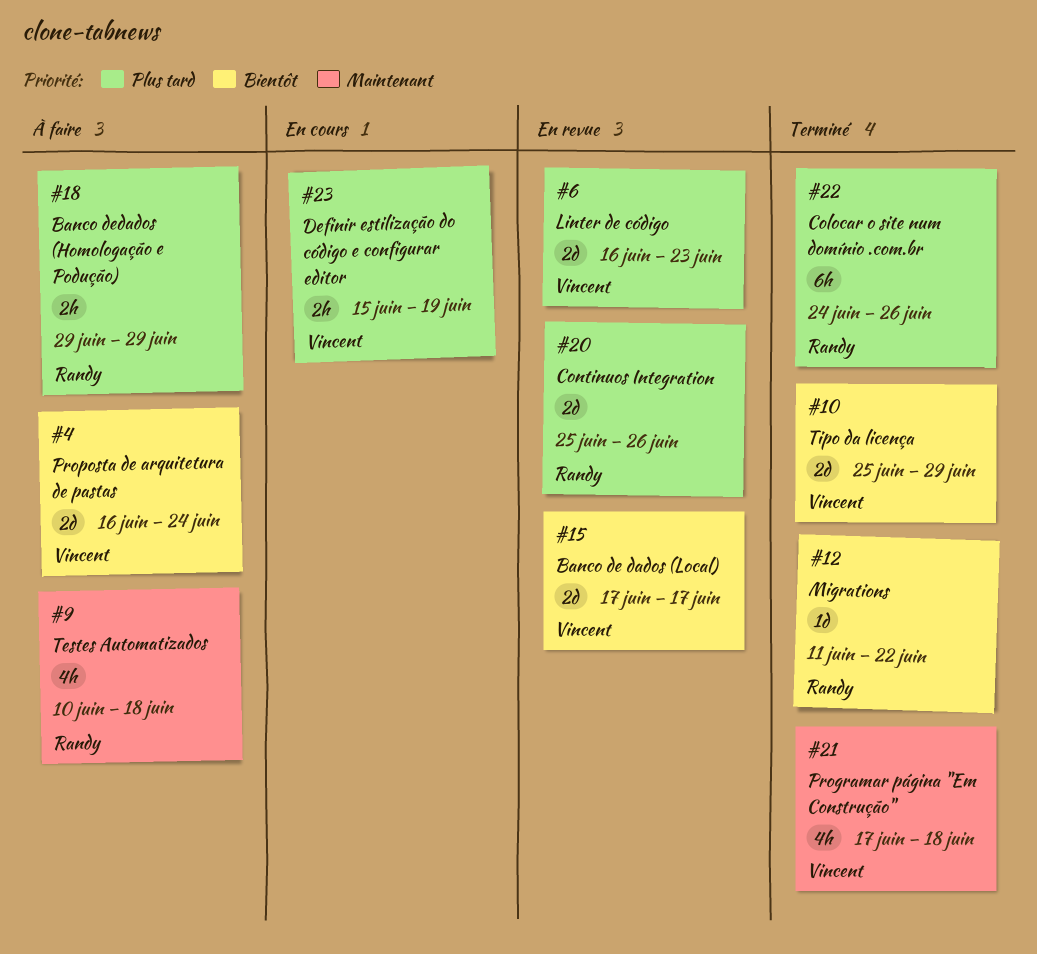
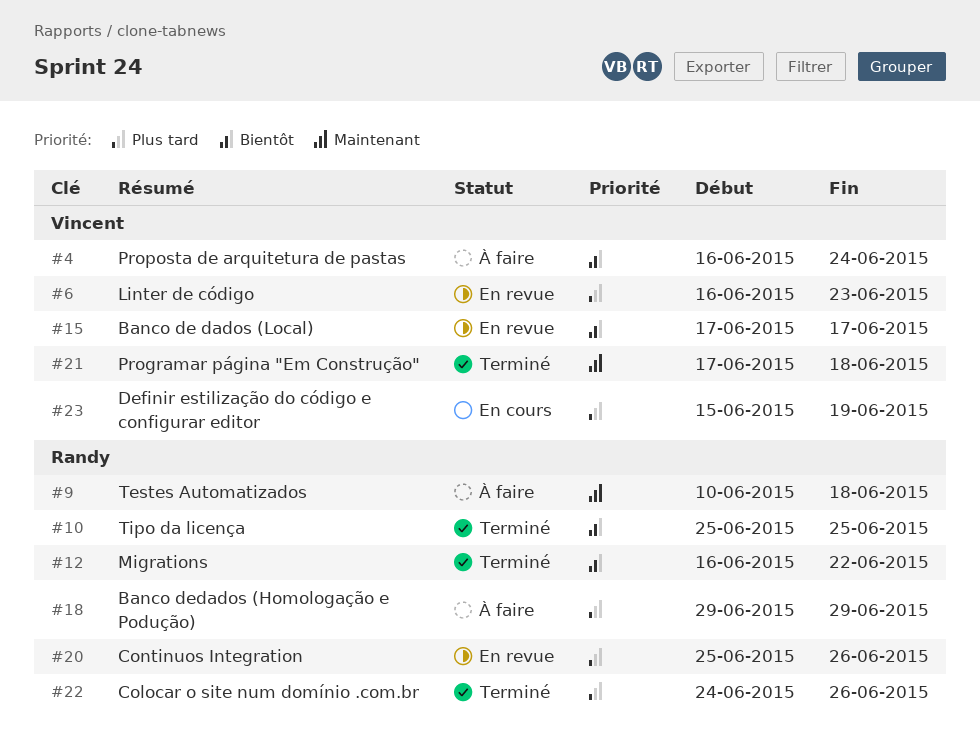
#10, owner: Vincent -> Randy
#10, due: Jun 29 -> Jun 25
#12, start: Jun 11 -> Jun 16

